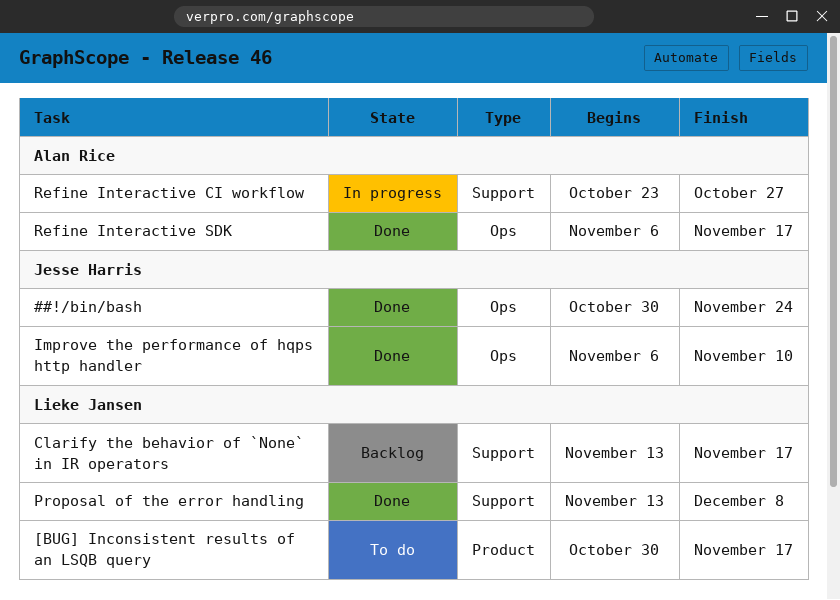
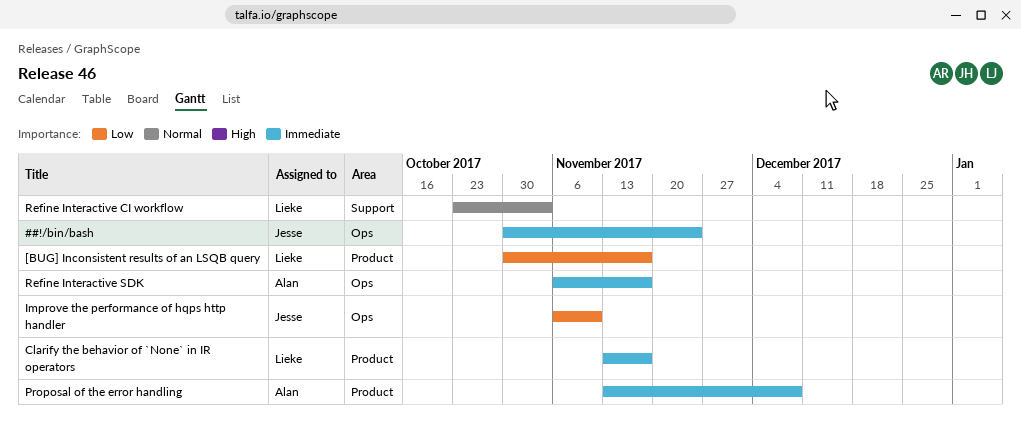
Clarify the behavior of `None` in IR operators, label: Support -> Product
Proposal of the error handling, owner: Lieke Jansen -> Alan Rice
Proposal of the error handling, label: Support -> Product
Refine Interactive CI workflow, owner: Alan Rice -> Lieke Jansen
Refine Interactive CI workflow, due: Oct 27 -> Nov 3

